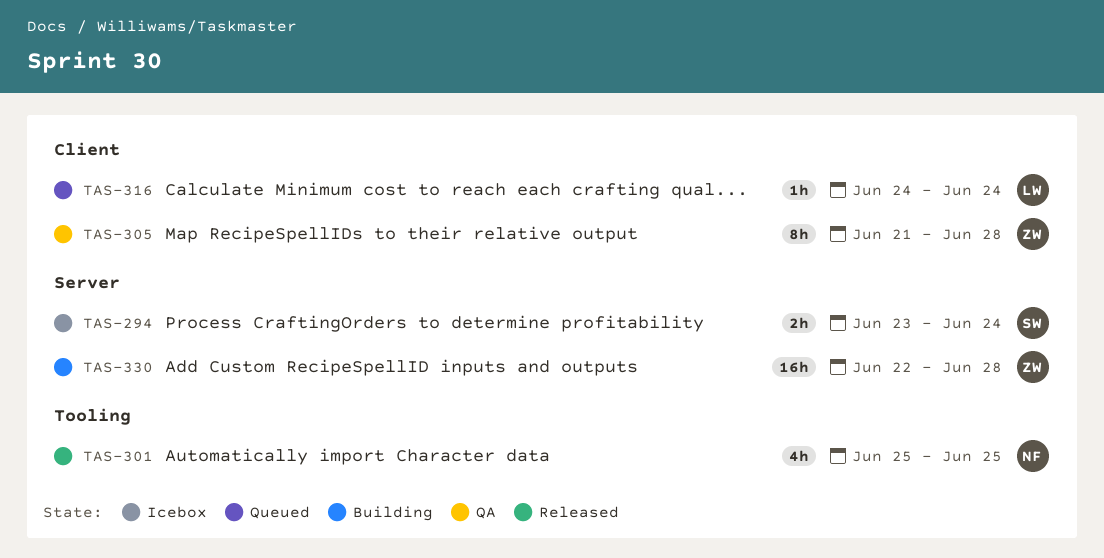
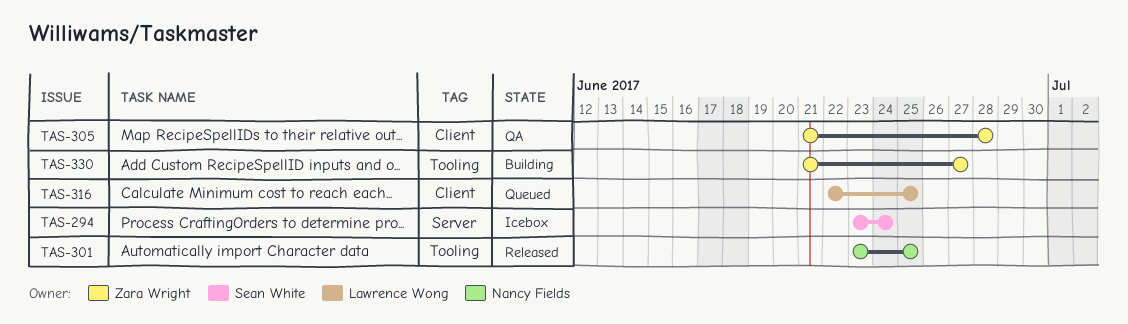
TAS-301, start: Jun 25 -> Jun 23
TAS-316, start: Jun 24 -> Jun 22
TAS-316, due: Jun 24 -> Jun 25
TAS-330, label: Server -> Tooling
TAS-330, start: Jun 22 -> Jun 21
TAS-330, due: Jun 28 -> Jun 27

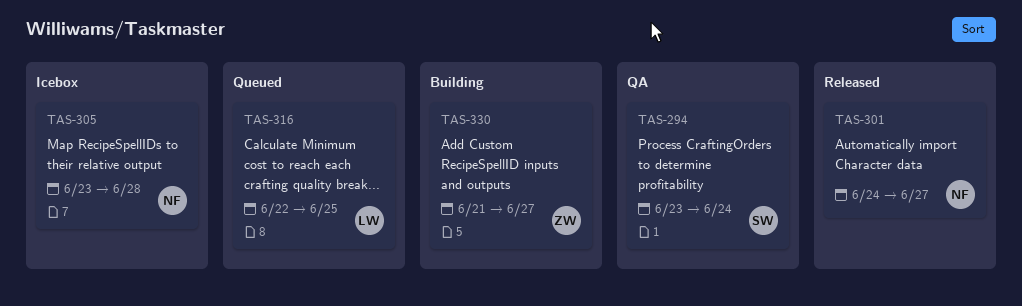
TAS-294, status: Icebox -> QA
TAS-301, start: Jun 23 -> Jun 24
TAS-301, due: Jun 25 -> Jun 27
TAS-305, status: QA -> Icebox
TAS-305, owner: Zara Wright -> Nancy Fields
TAS-305, start: Jun 21 -> Jun 23

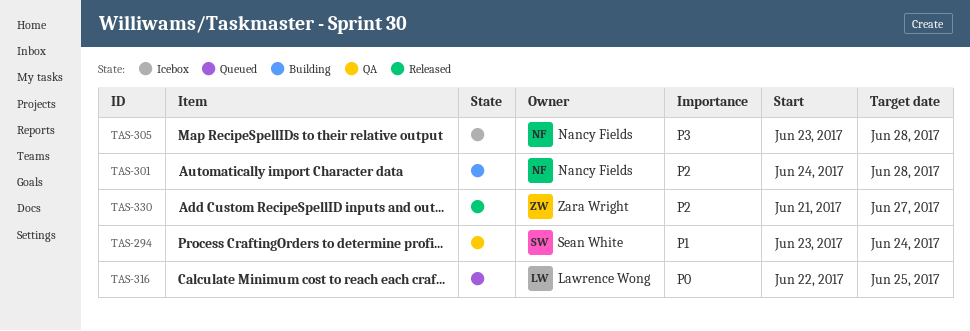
TAS-301, status: Released -> Building
TAS-301, due: Jun 27 -> Jun 28
TAS-330, status: Building -> Released

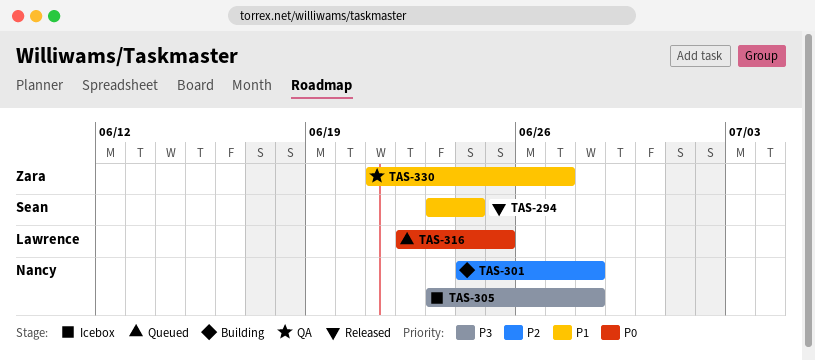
TAS-294, status: QA -> Released
TAS-330, status: Released -> QA
TAS-330, priority: P2 -> P1

